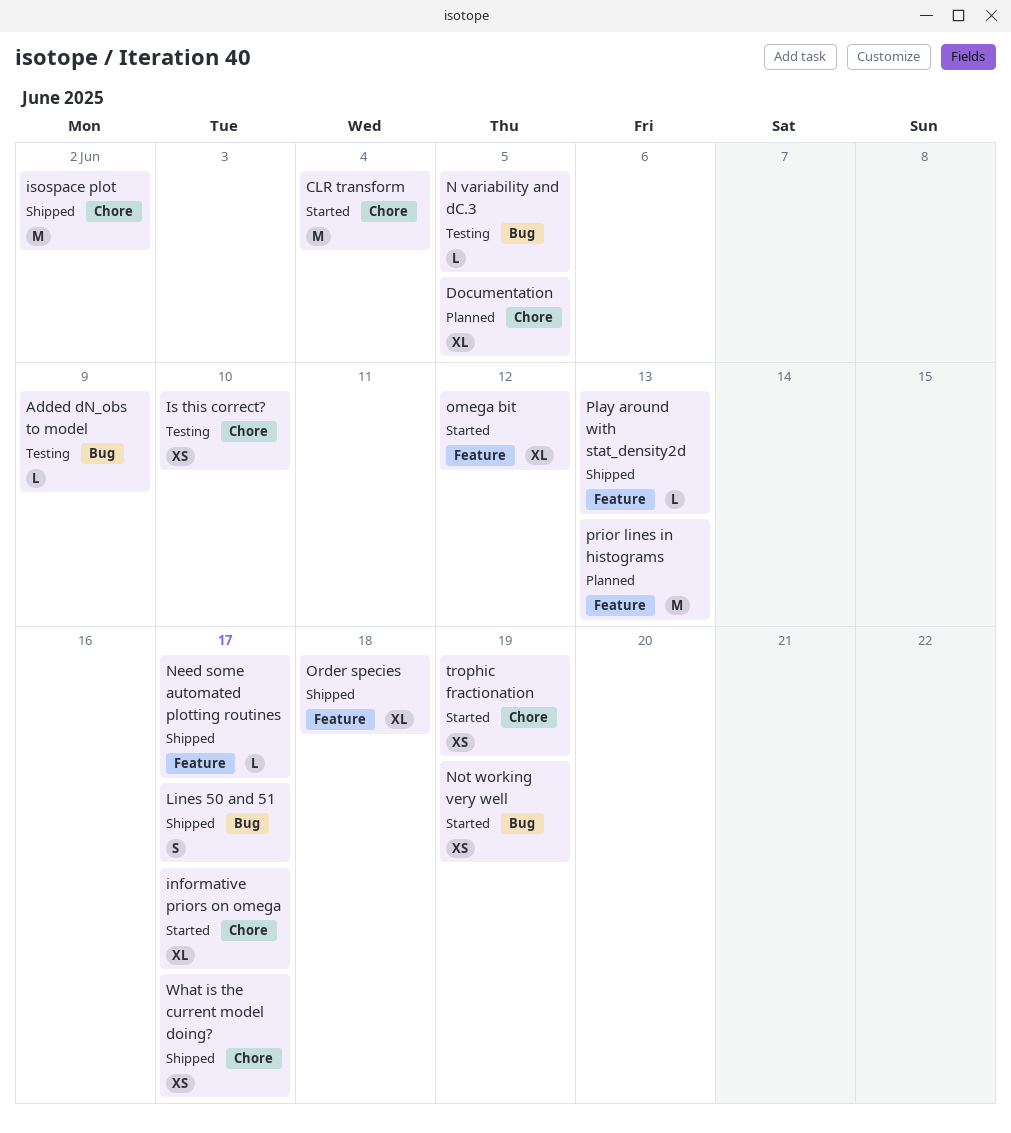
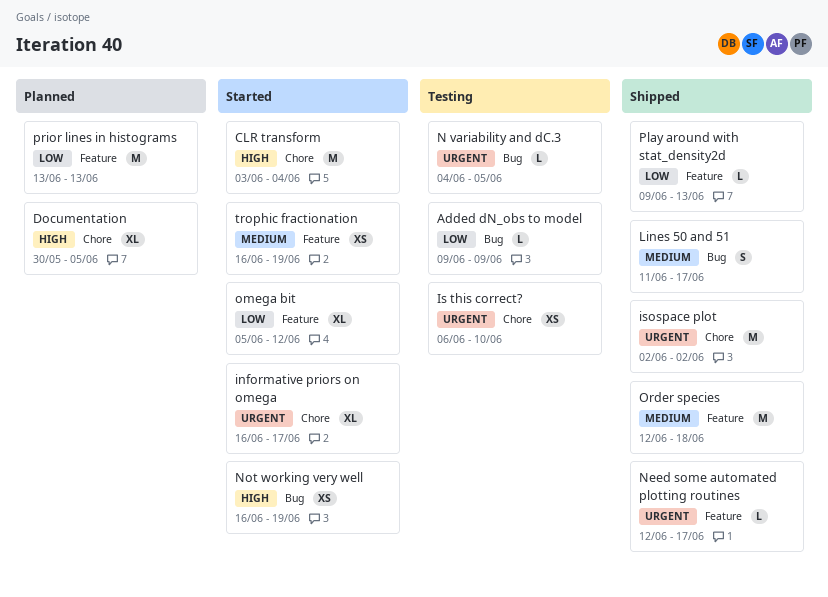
Order species, estimate: XL -> M
trophic fractionation, label: Chore -> Feature
What is the current model doing?: present -> none

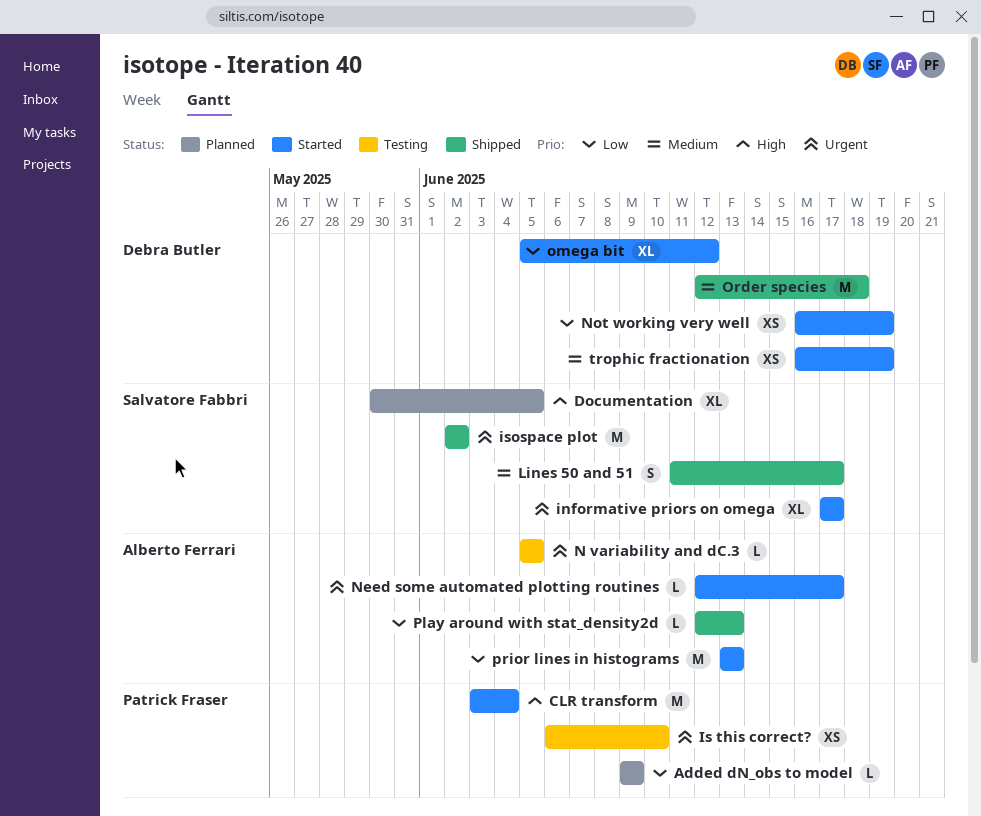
Added dN_obs to model, status: Testing -> Planned
informative priors on omega, start: Jun 16 -> Jun 17
N variability and dC.3, start: Jun 4 -> Jun 5
Need some automated plotting routines, status: Shipped -> Started
Not working very well, priority: High -> Low
Play around with stat_density2d, start: Jun 9 -> Jun 12
prior lines in histograms, status: Planned -> Started

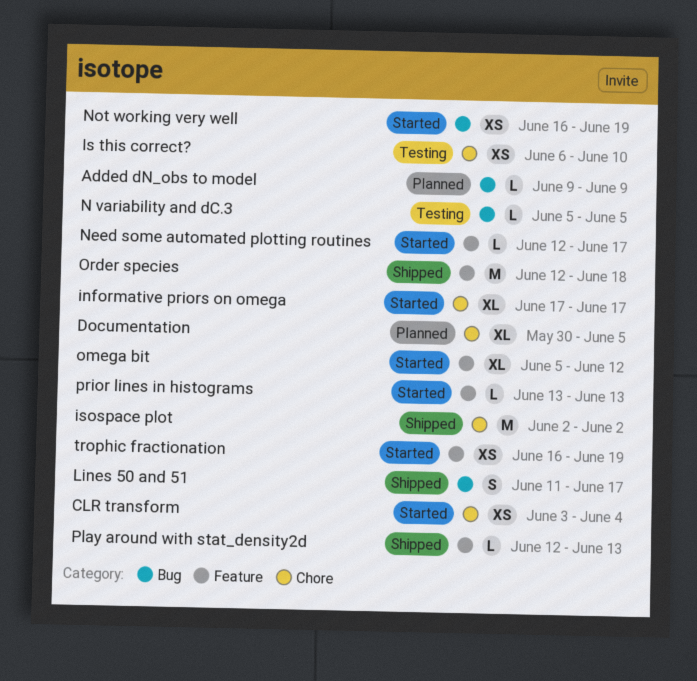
CLR transform, estimate: M -> XS
prior lines in histograms, estimate: M -> L

